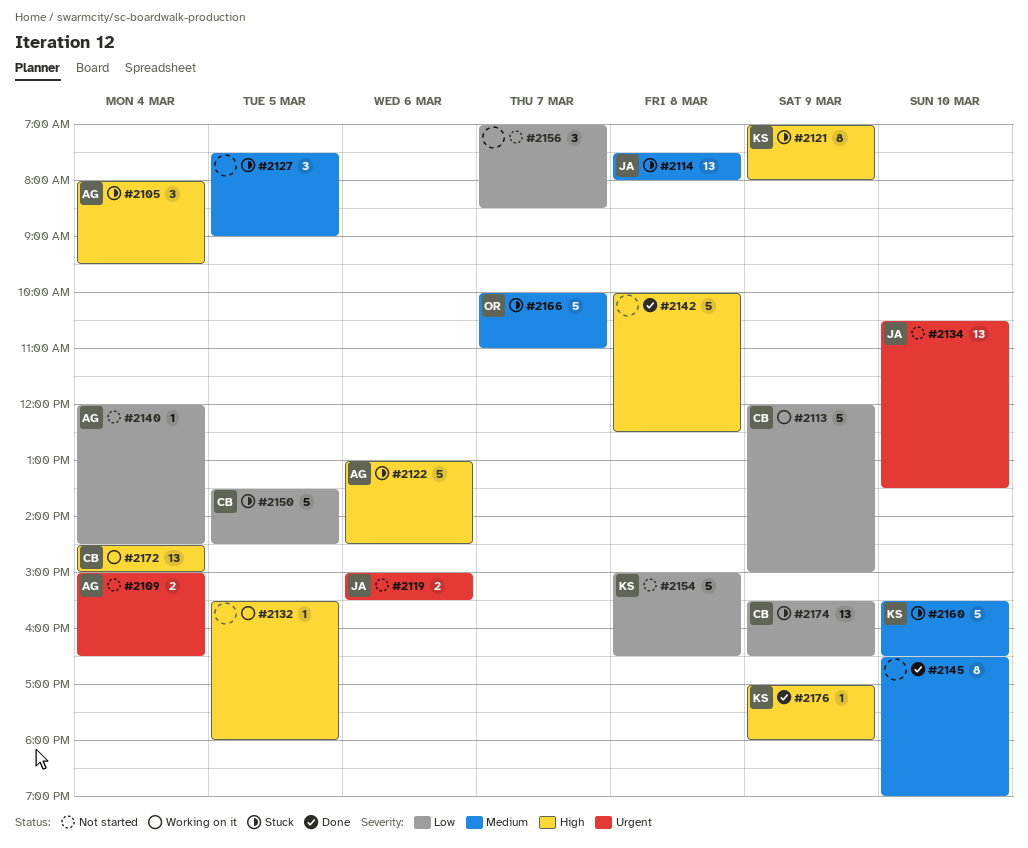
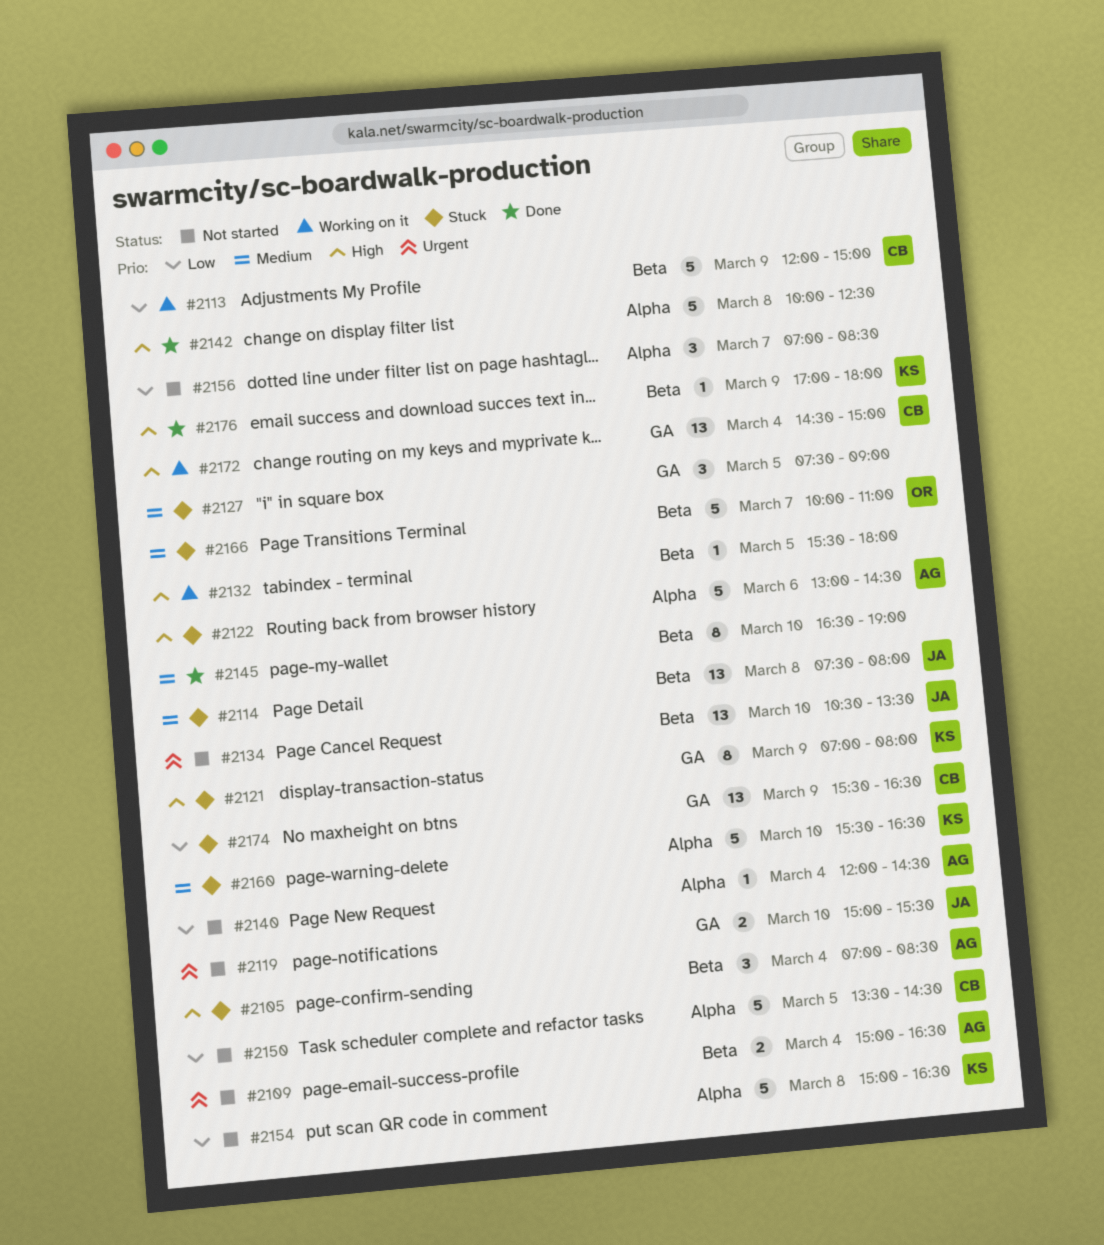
#2105, begins: 08:00 -> 07:00
#2105, ends: 09:30 -> 08:30
#2119, day: Mar 6 -> Mar 10
#2150, status: Stuck -> Not started

